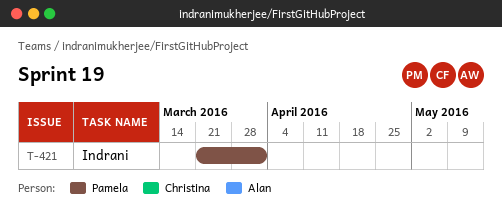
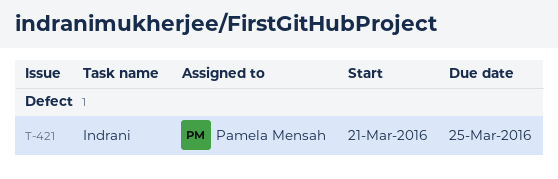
T-421, due: Apr 1 -> Mar 25

